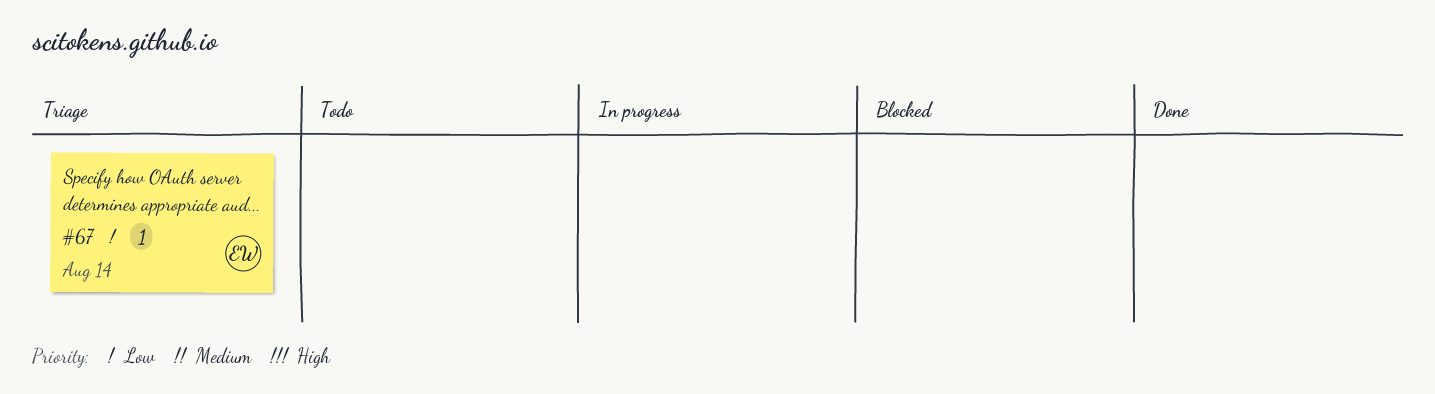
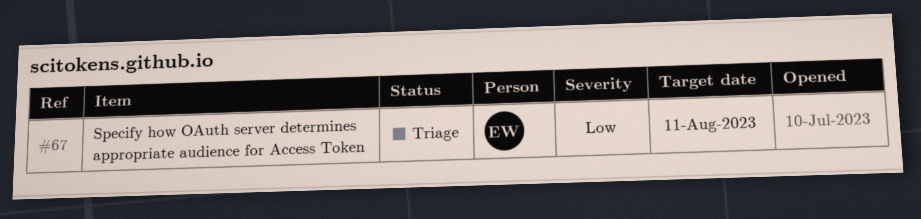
#67, due: Aug 14 -> Aug 11

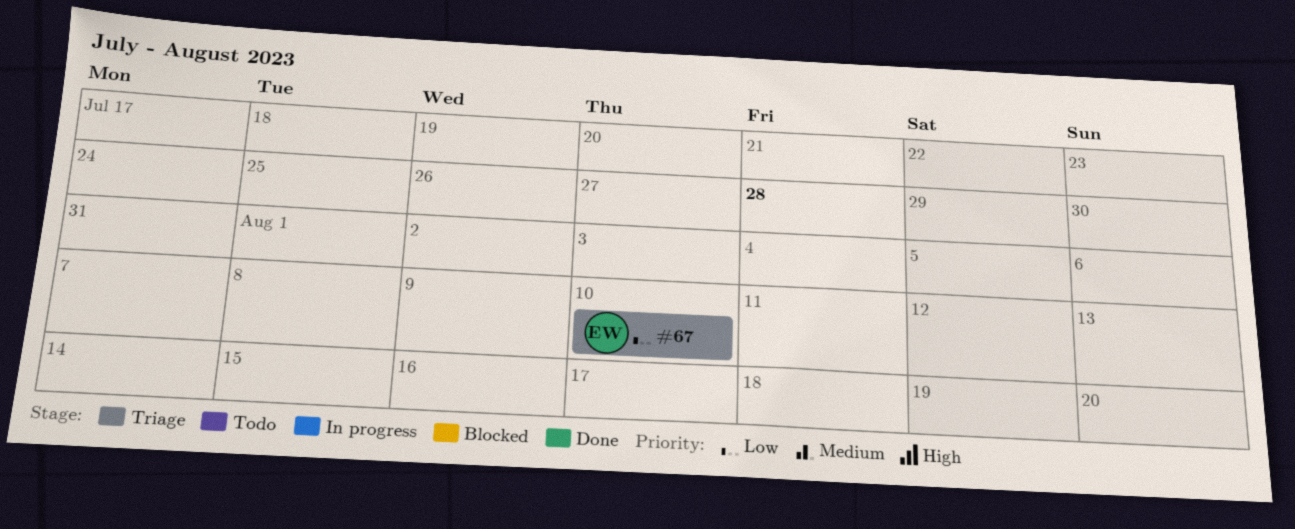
#67, due: Aug 11 -> Aug 10

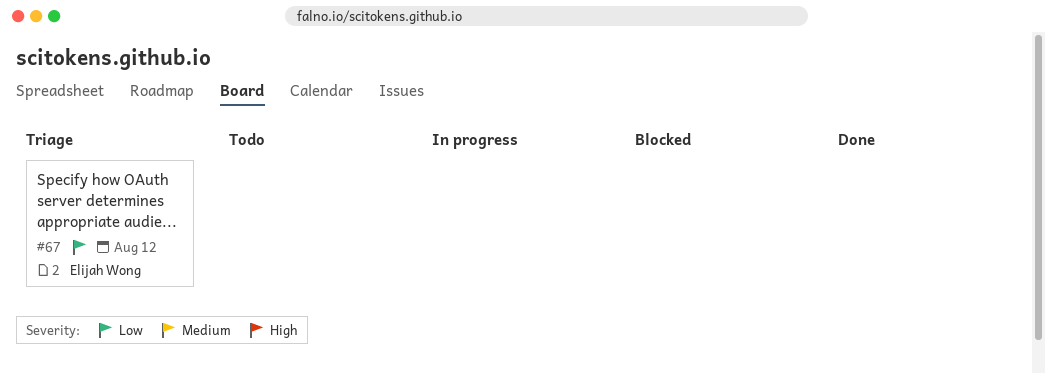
#67, due: Aug 10 -> Aug 12

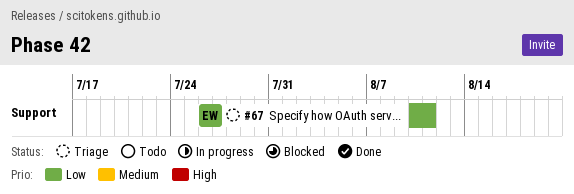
#67, due: Aug 12 -> Aug 11

